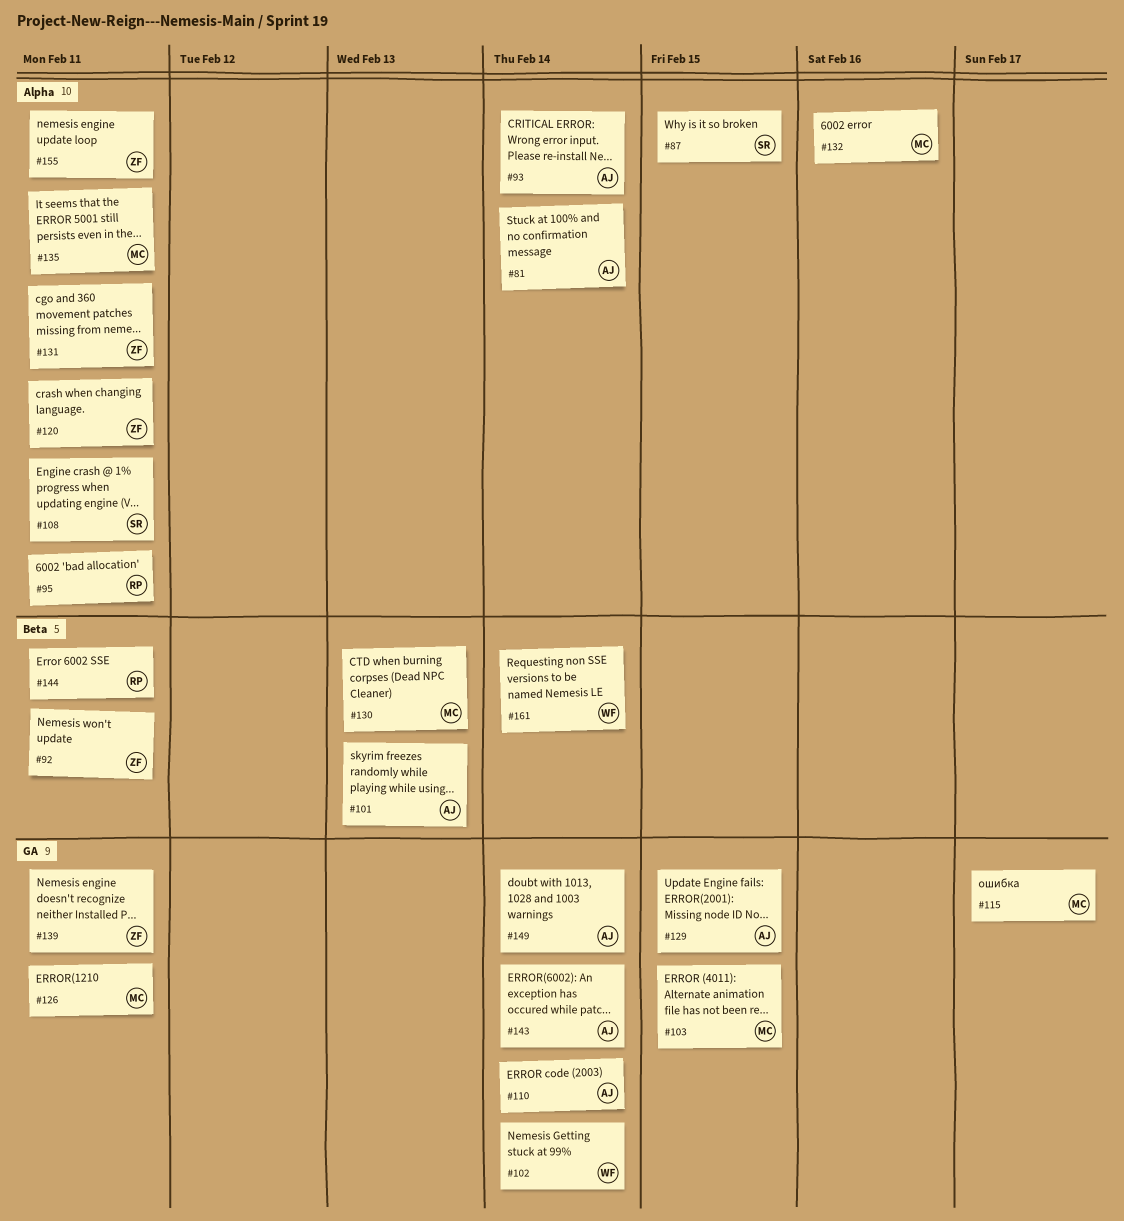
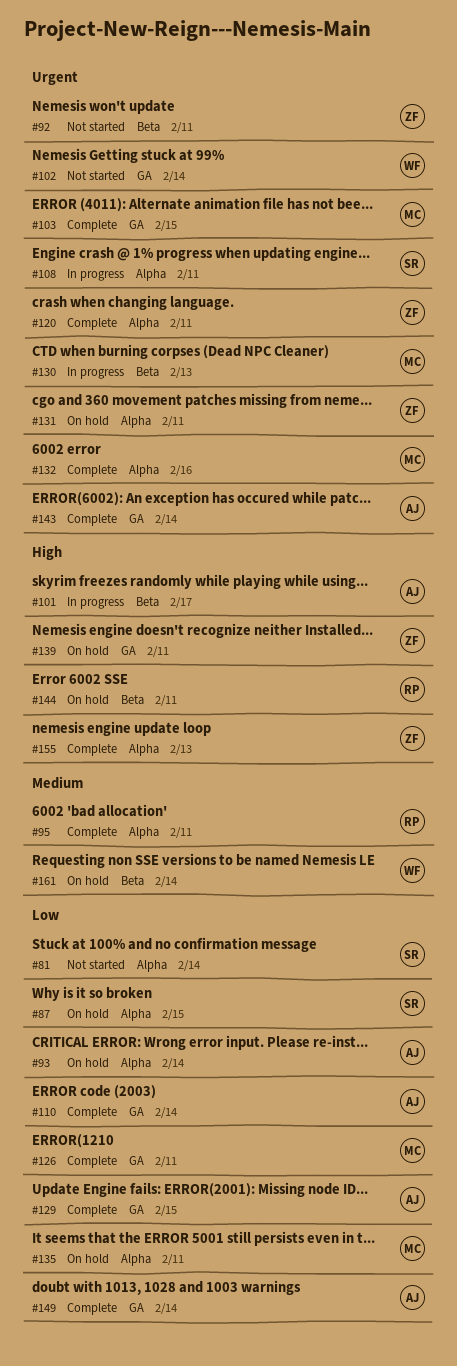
#81, owner: AJ -> SR
#101, due: Feb 13 -> Feb 17
#115: present -> none
#155, due: Feb 11 -> Feb 13

